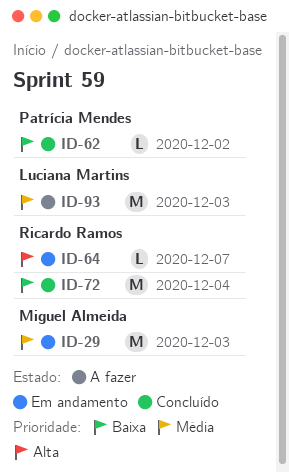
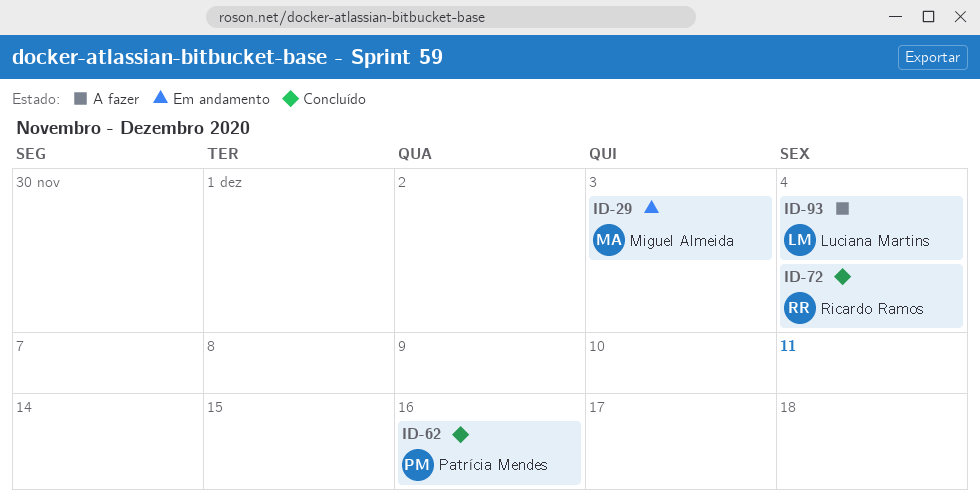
ID-62, due: Dec 2 -> Dec 16
ID-64: present -> none
ID-93, due: Dec 3 -> Dec 4

